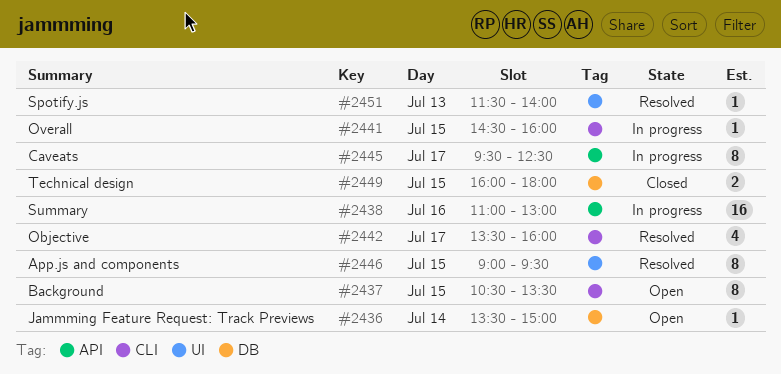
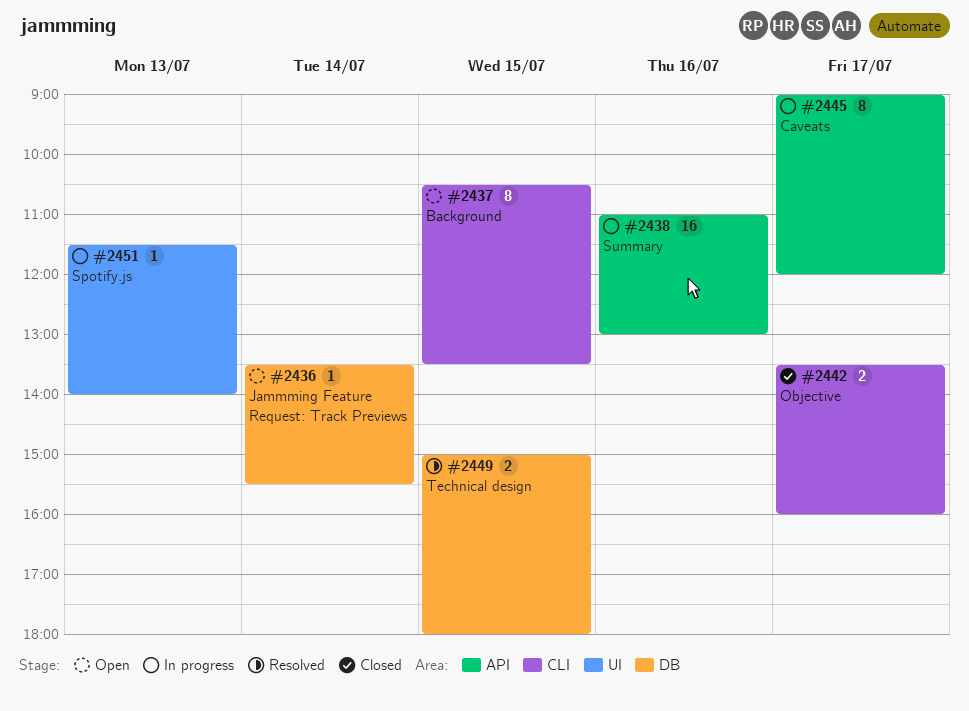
#2436, ends: 15:00 -> 15:30
#2441: present -> none
#2442, status: Resolved -> Closed
#2442, estimate: 4 -> 2
#2445, begins: 09:30 -> 09:00
#2445, ends: 12:30 -> 12:00
#2446: present -> none
#2449, status: Closed -> Resolved
#2449, begins: 16:00 -> 15:00
#2451, status: Resolved -> In progress

